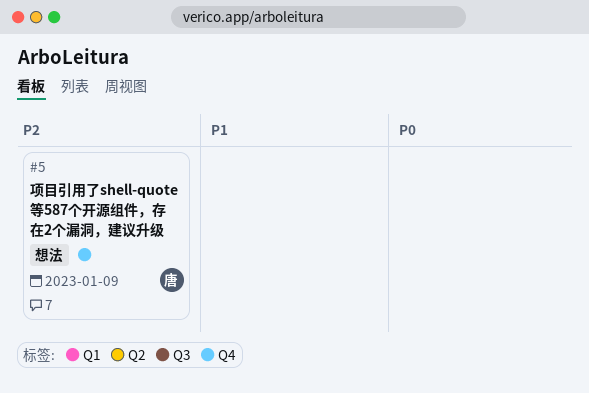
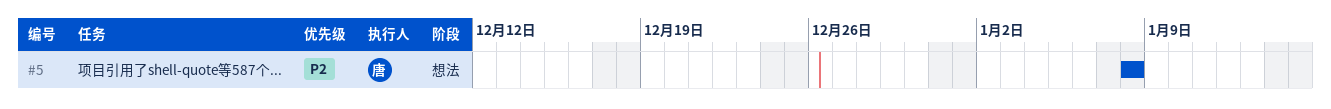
#5, due: Jan 9 -> Jan 8

